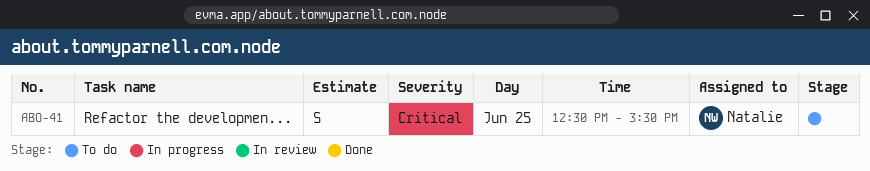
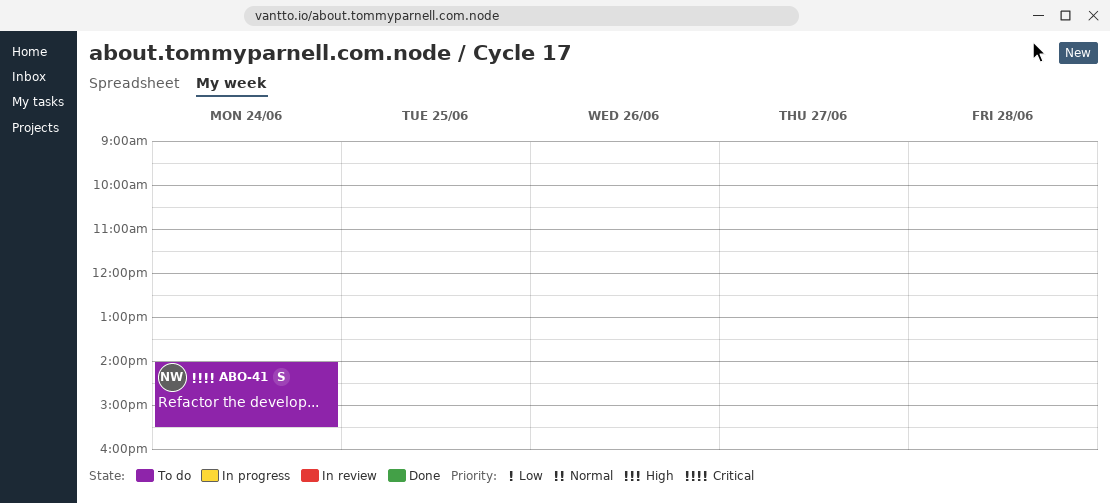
ABO-41, day: Jun 25 -> Jun 24
ABO-41, begins: 12:30 -> 14:00

